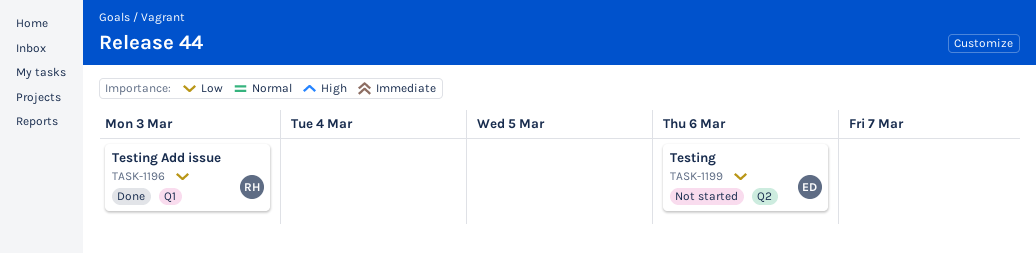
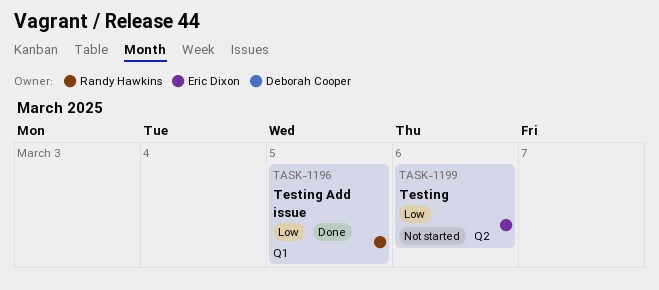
TASK-1196, due: Mar 3 -> Mar 5

